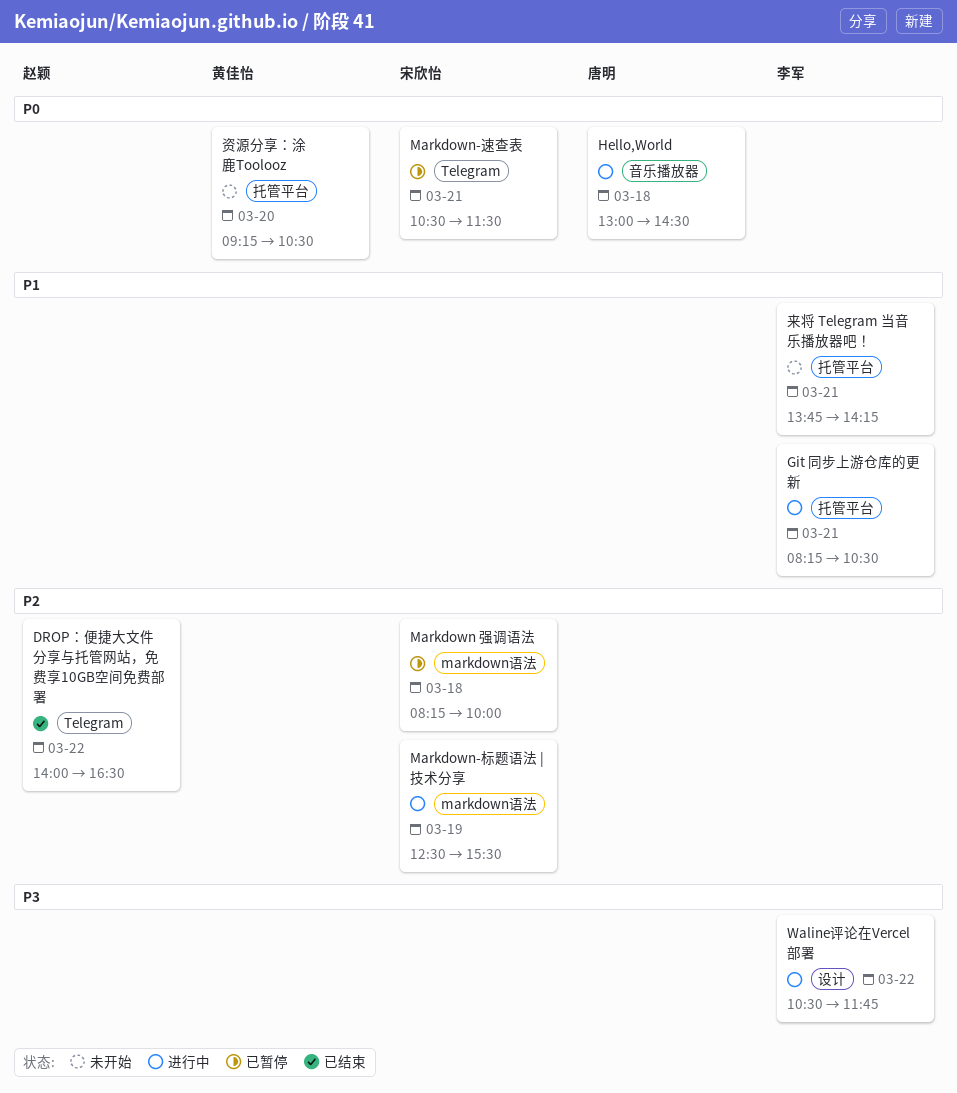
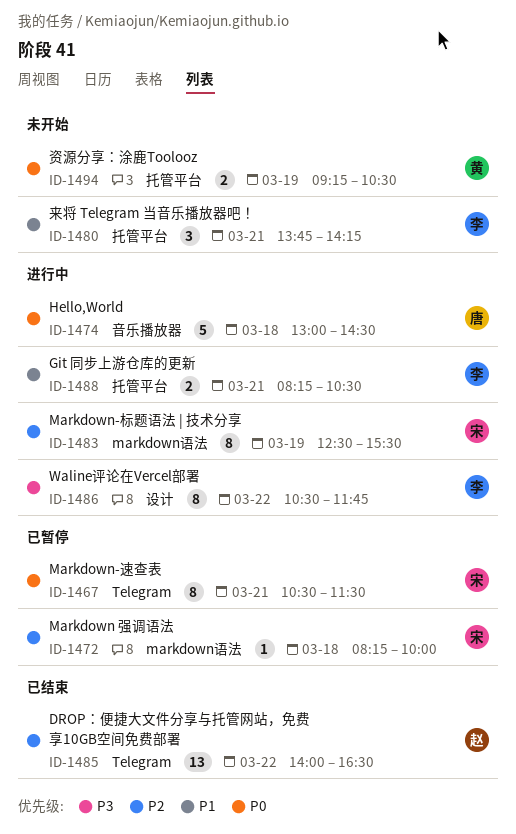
资源分享：涂鹿Toolooz, day: Mar 20 -> Mar 19

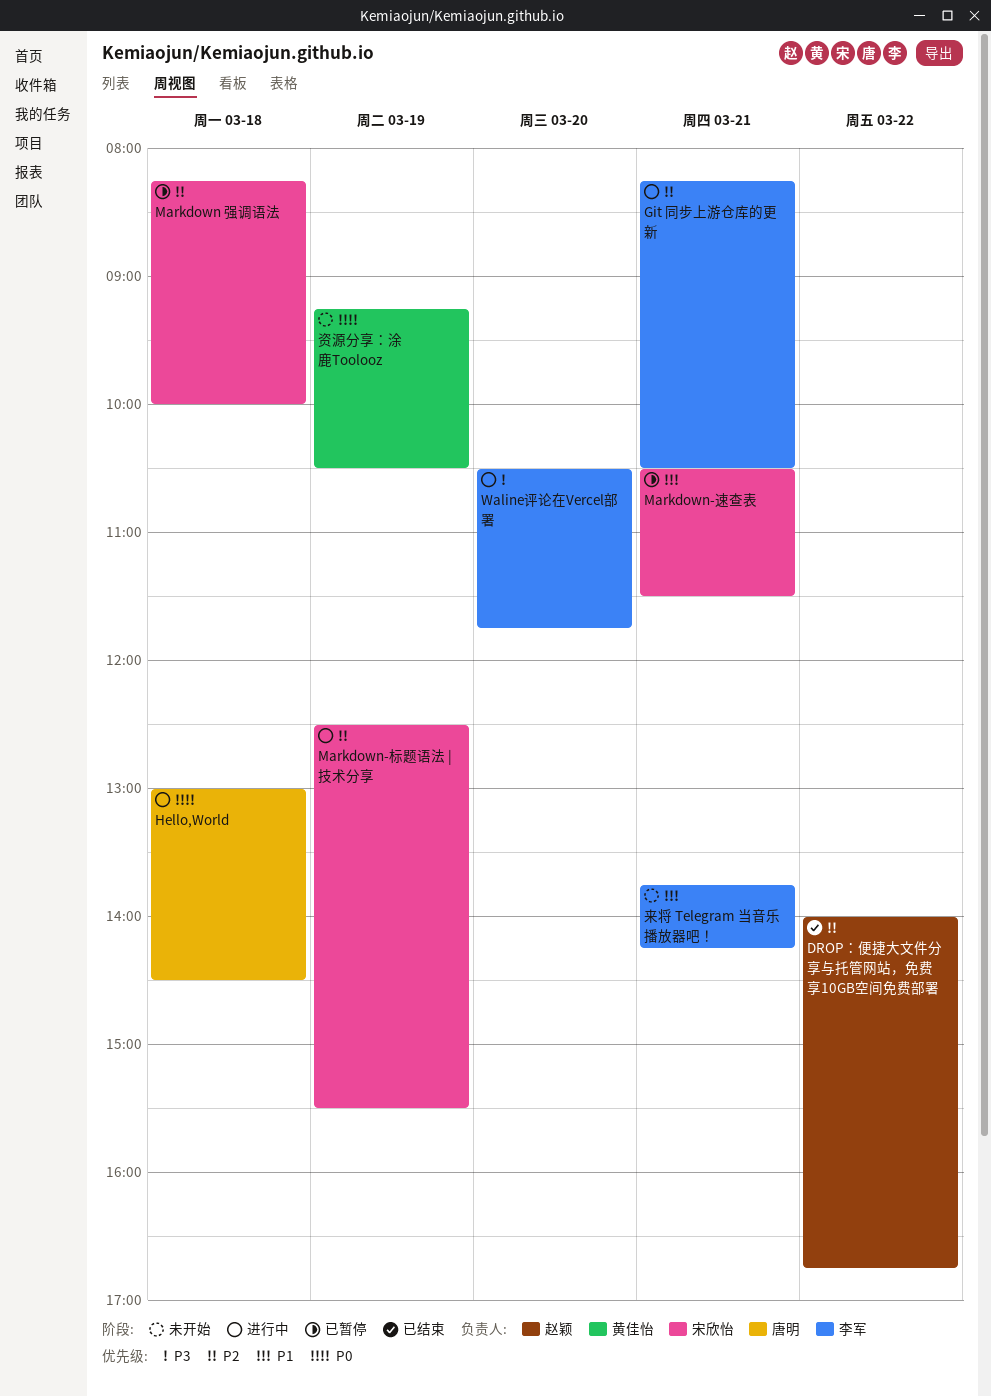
DROP：便捷大文件分享与托管网站，免费享10GB空间免费部署, ends: 16:30 -> 16:45
Git 同步上游仓库的更新, priority: P1 -> P2
Markdown-速查表, priority: P0 -> P1
Waline评论在Vercel部署, day: Mar 22 -> Mar 20

